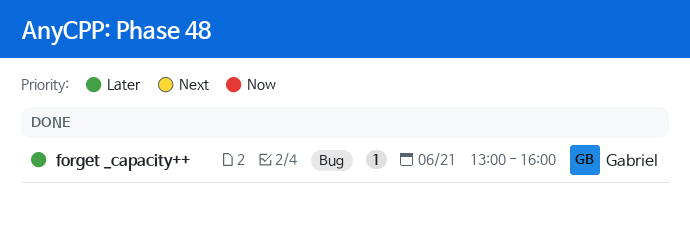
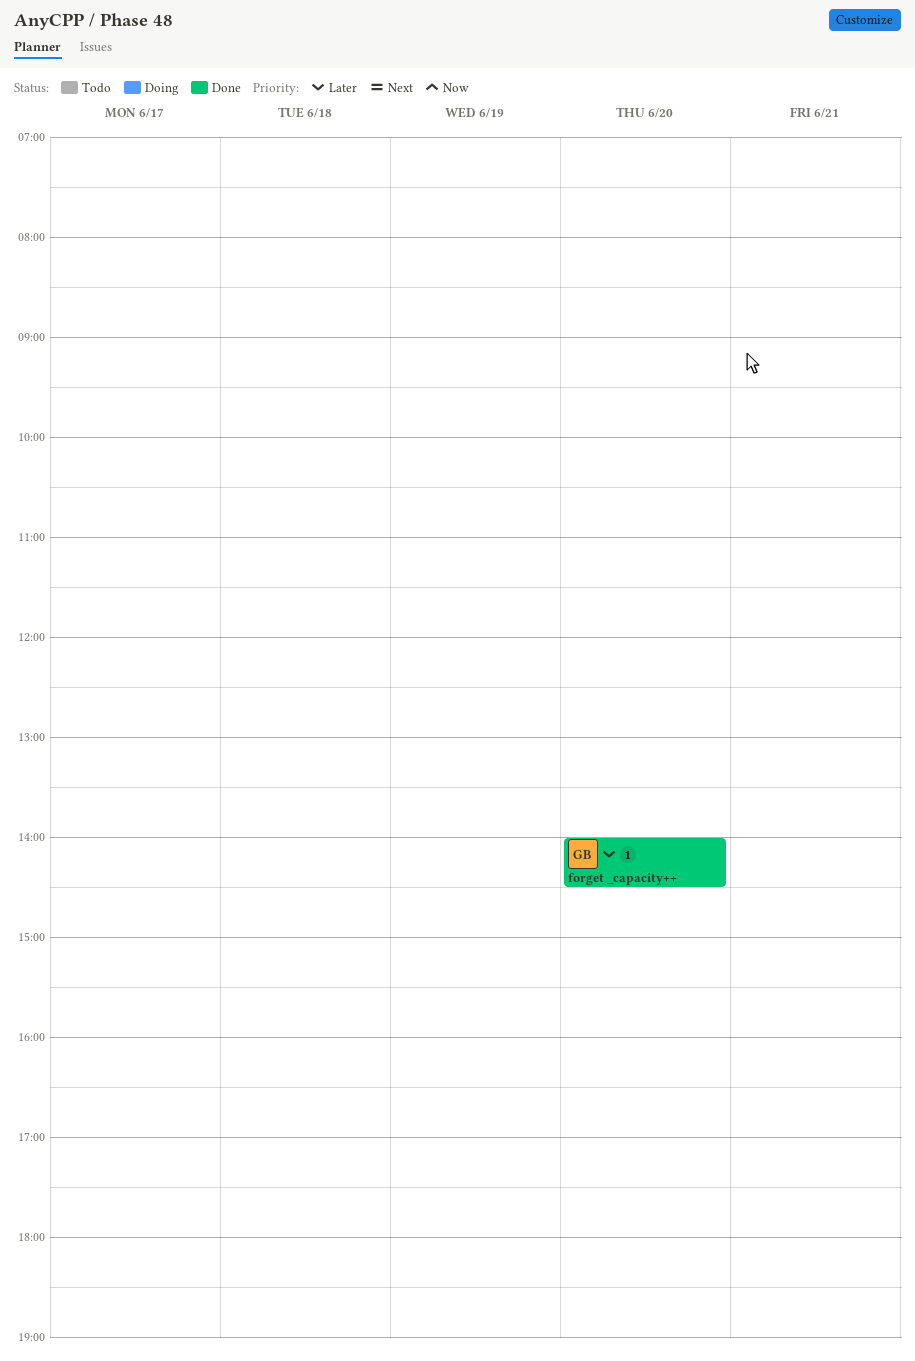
forget _capacity++, day: Jun 21 -> Jun 20
forget _capacity++, begins: 13:00 -> 14:00
forget _capacity++, ends: 16:00 -> 14:30

